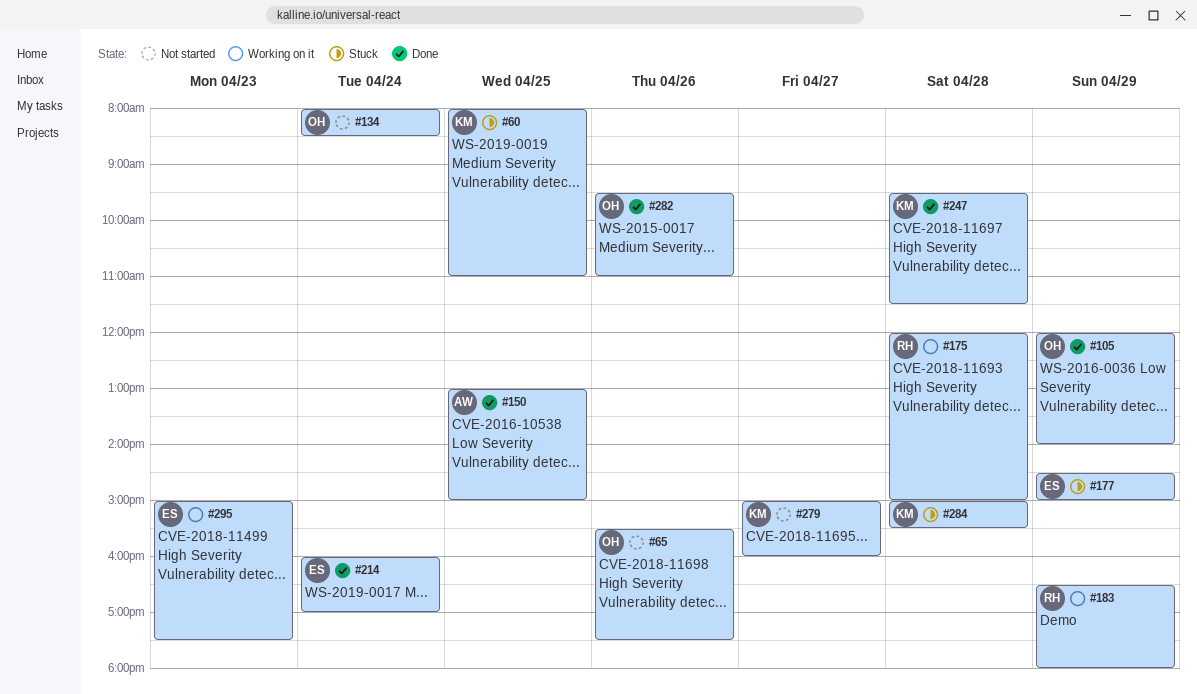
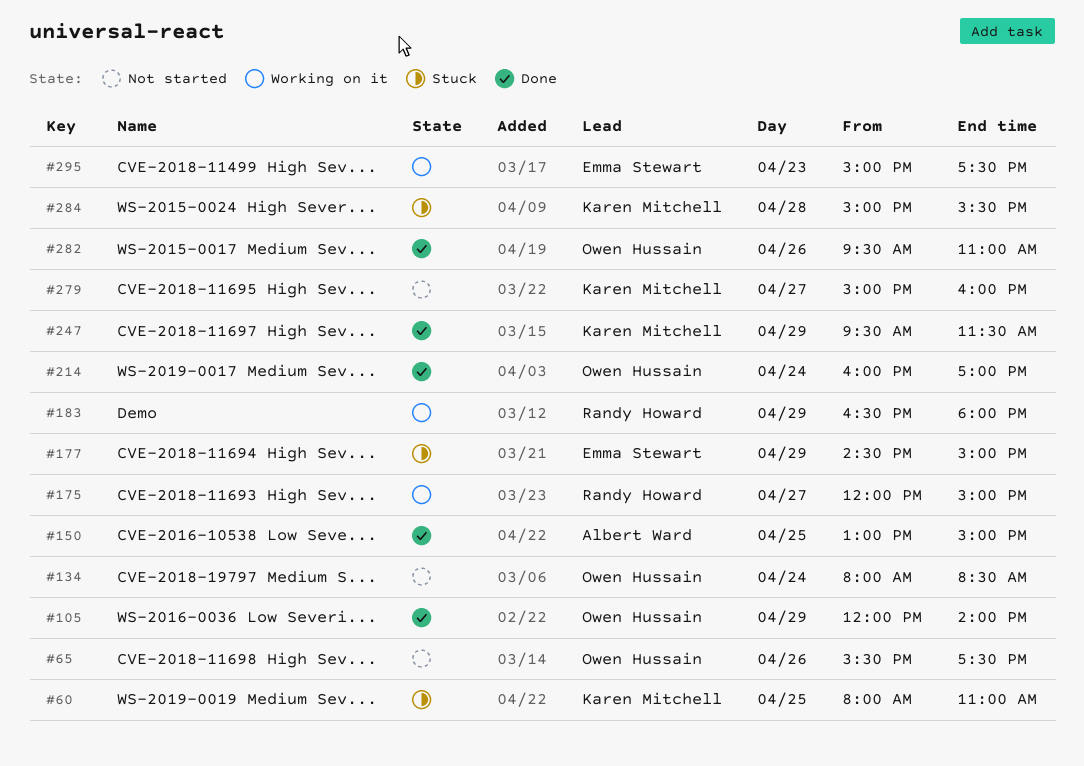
#175, day: Apr 28 -> Apr 27
#214, owner: Emma Stewart -> Owen Hussain
#247, day: Apr 28 -> Apr 29

